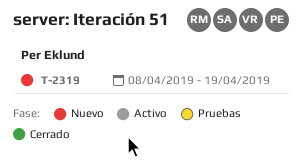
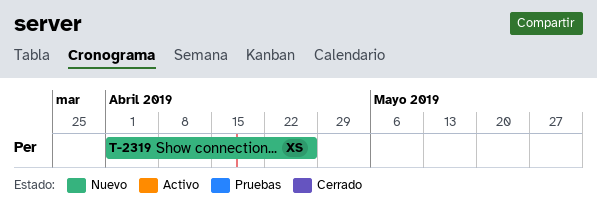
T-2319, start: Apr 8 -> Apr 1
T-2319, due: Apr 19 -> Apr 26

